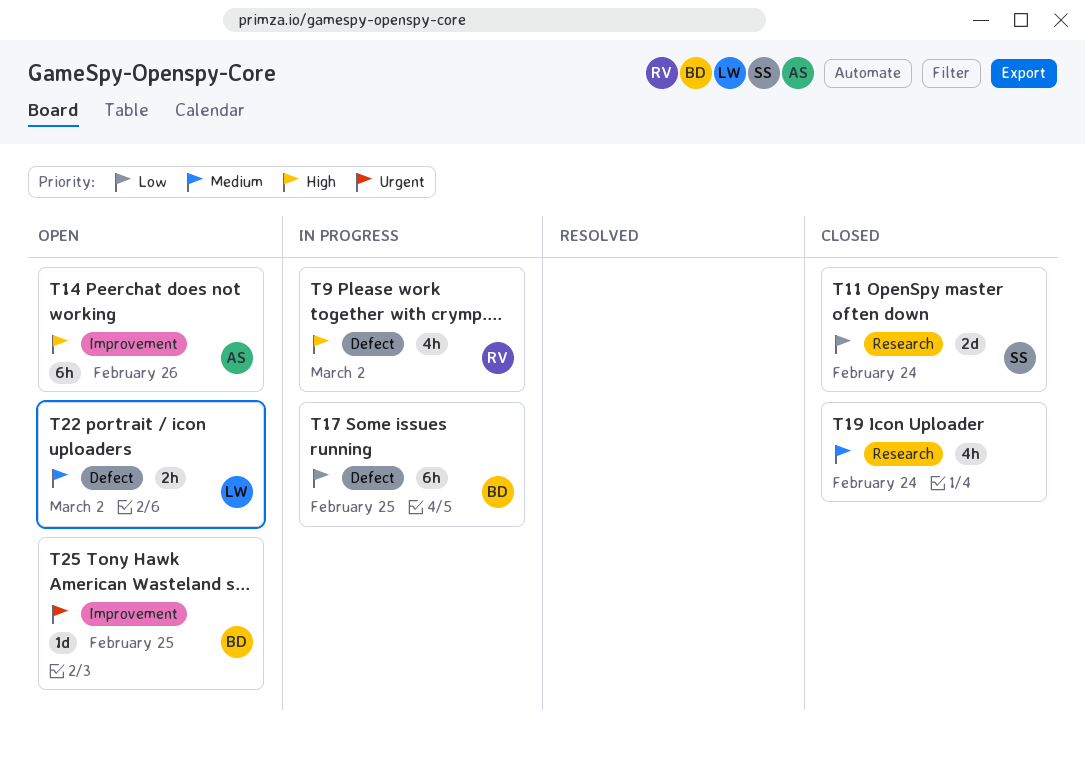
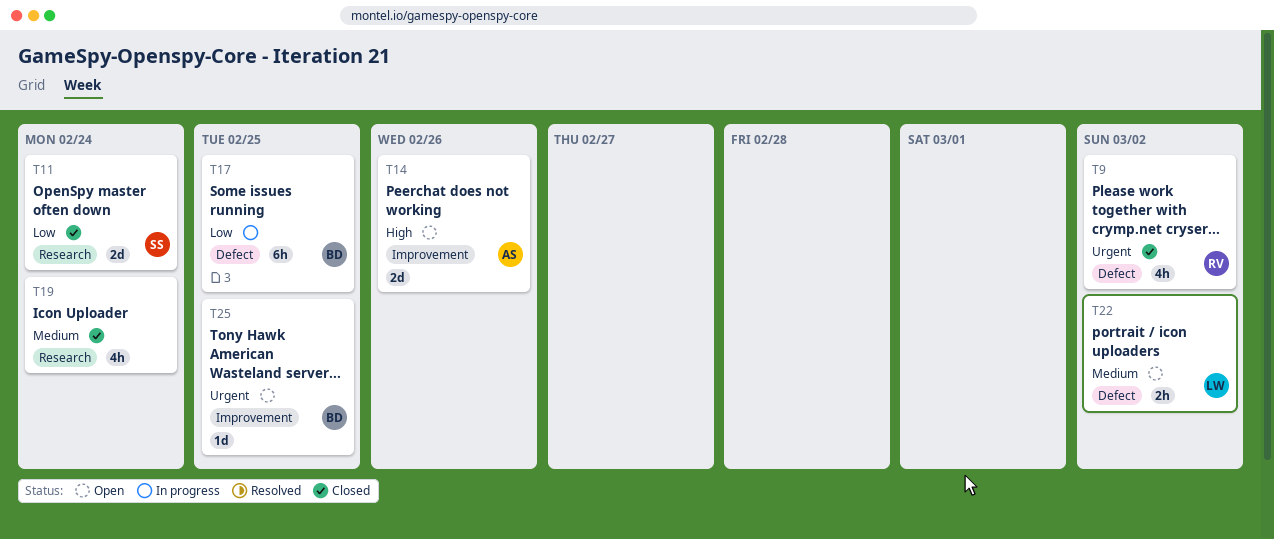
T9, status: In progress -> Closed
T9, priority: High -> Urgent
T14, estimate: 6h -> 2d

